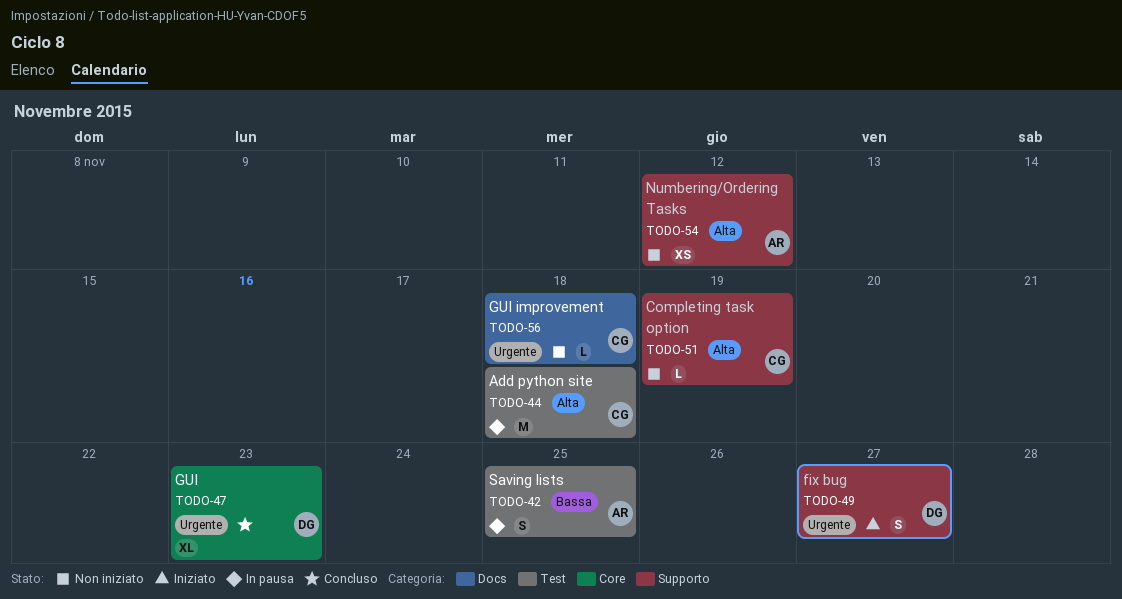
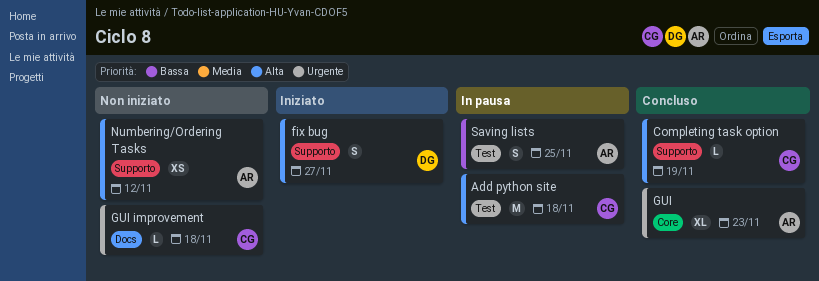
Completing task option, status: Non iniziato -> Concluso
fix bug, priority: Urgente -> Alta
GUI, owner: DG -> AR

